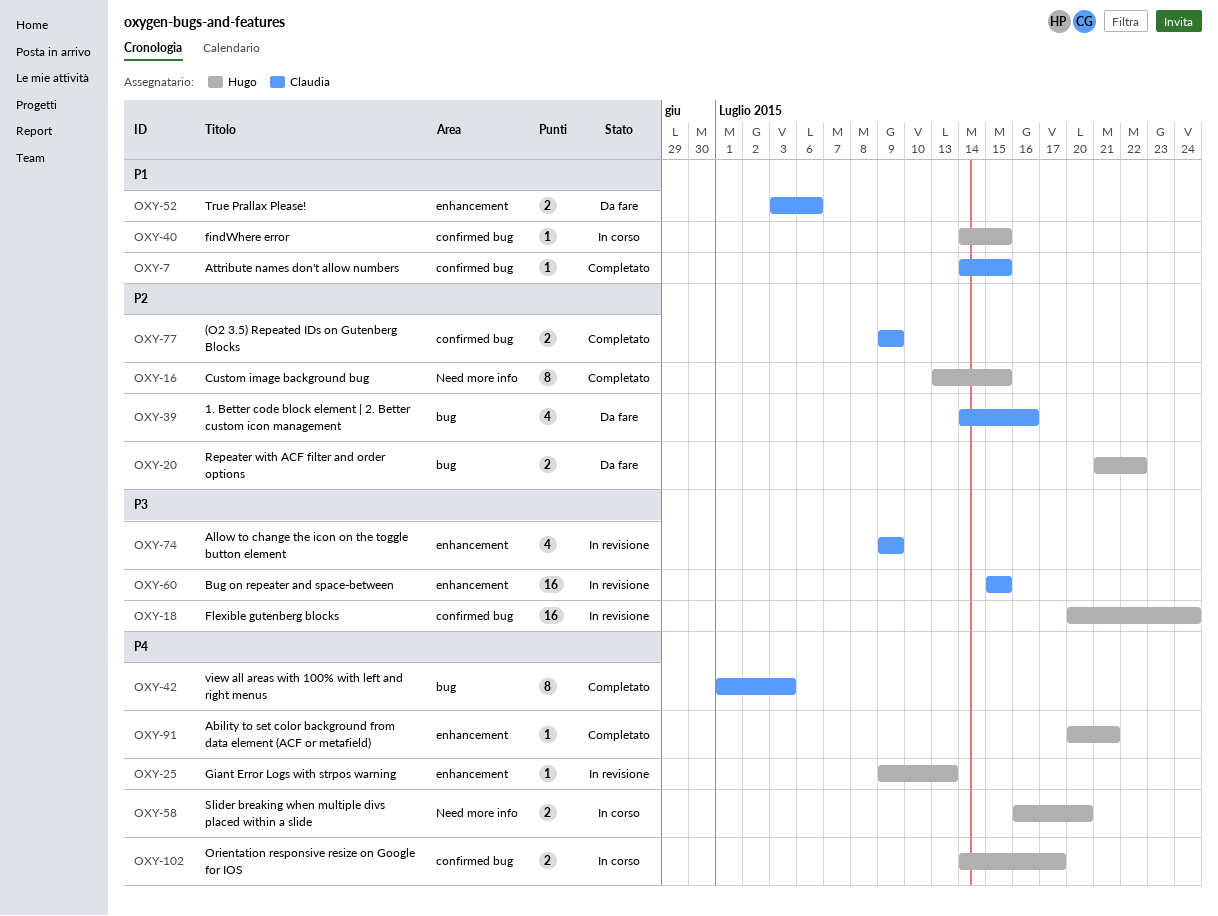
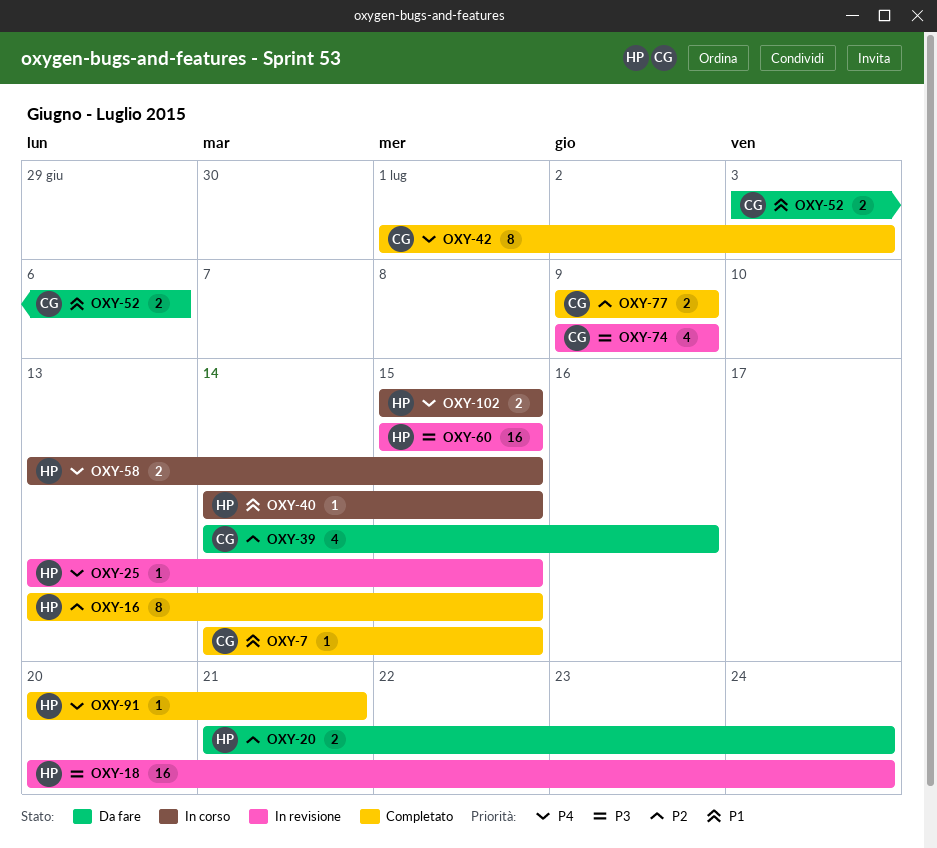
OXY-20, due: Jul 22 -> Jul 24
OXY-25, start: Jul 9 -> Jul 13
OXY-25, due: Jul 13 -> Jul 15
OXY-58, start: Jul 16 -> Jul 13
OXY-58, due: Jul 20 -> Jul 15
OXY-60, owner: Claudia -> Hugo
OXY-102, start: Jul 14 -> Jul 15
OXY-102, due: Jul 17 -> Jul 15

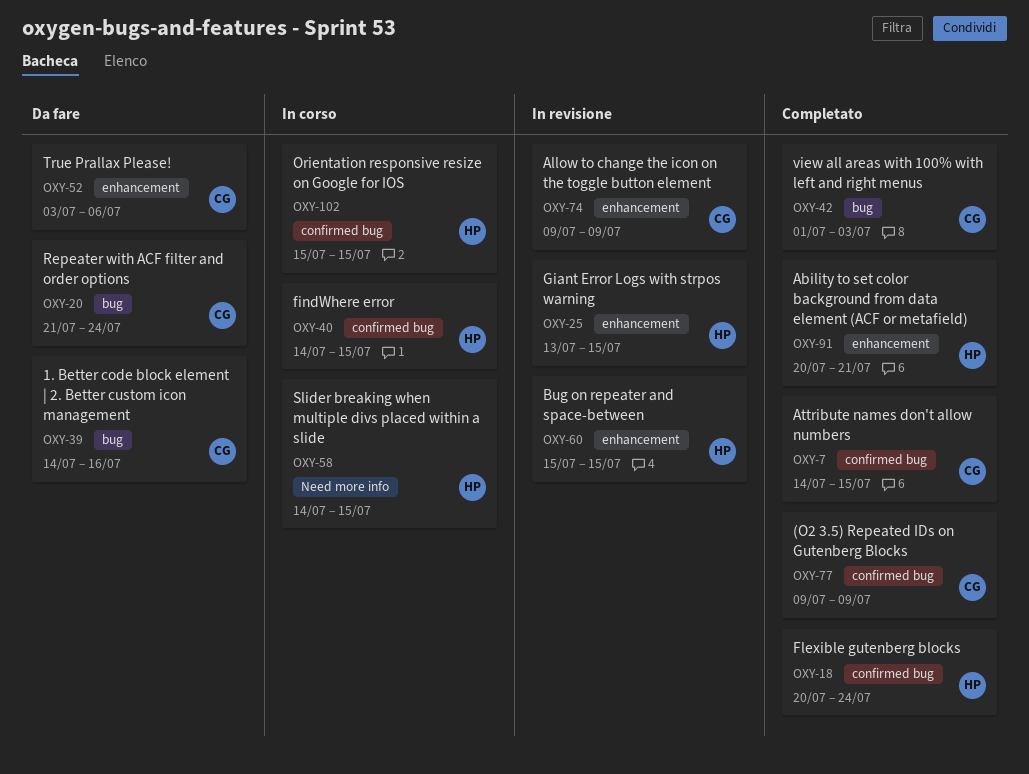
OXY-16: present -> none
OXY-18, status: In revisione -> Completato
OXY-20, owner: HP -> CG
OXY-58, start: Jul 13 -> Jul 14

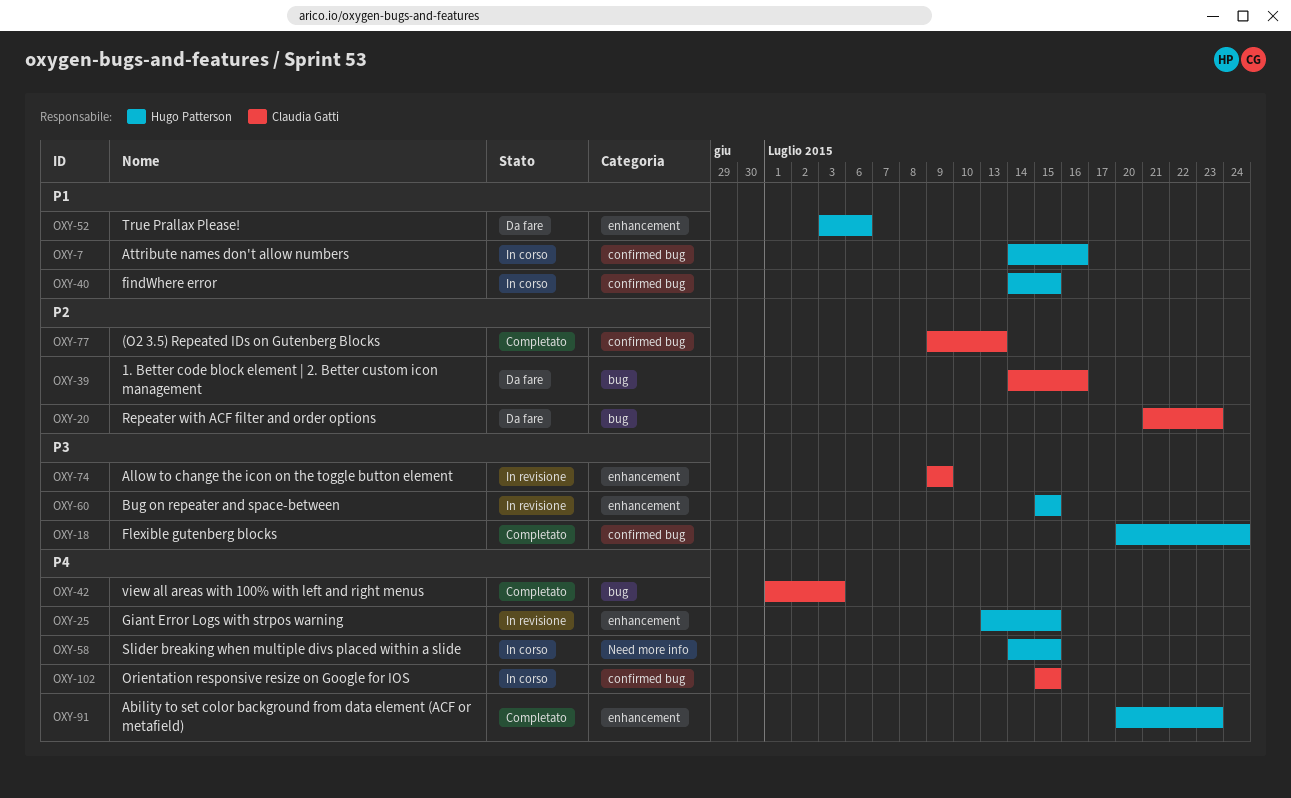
OXY-7, status: Completato -> In corso
OXY-7, owner: Claudia Gatti -> Hugo Patterson
OXY-7, due: Jul 15 -> Jul 16
OXY-20, due: Jul 24 -> Jul 23
OXY-52, owner: Claudia Gatti -> Hugo Patterson
OXY-77, due: Jul 9 -> Jul 13
OXY-91, due: Jul 21 -> Jul 23
OXY-102, owner: Hugo Patterson -> Claudia Gatti

